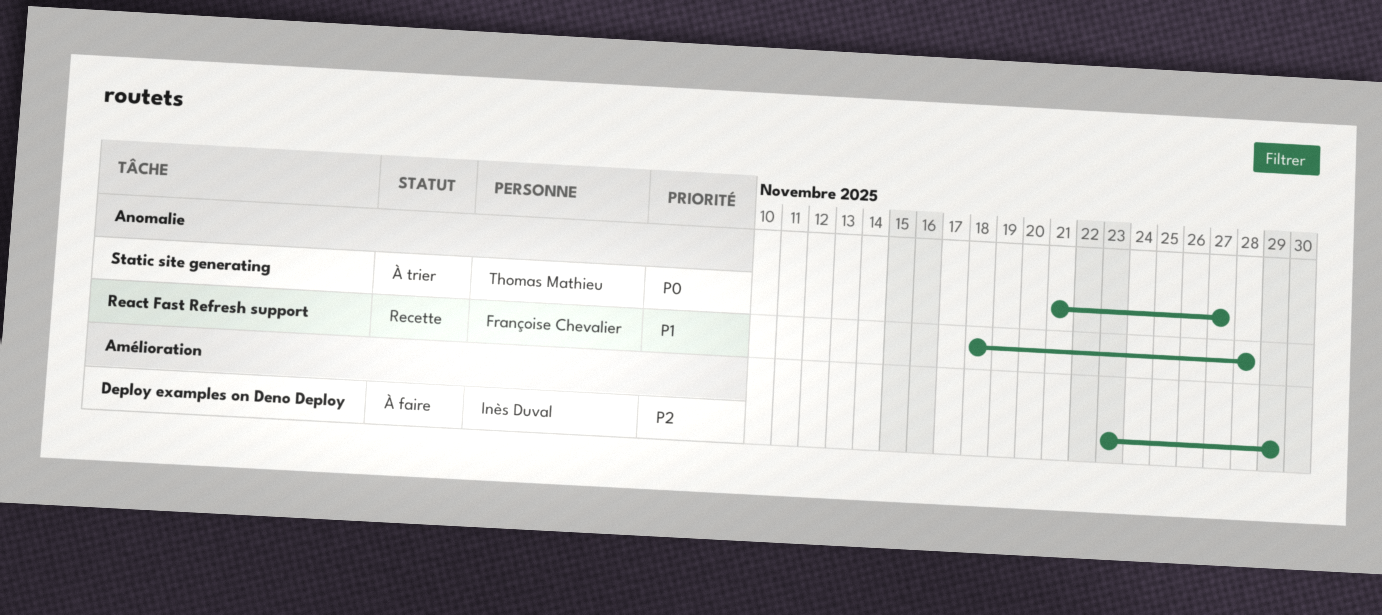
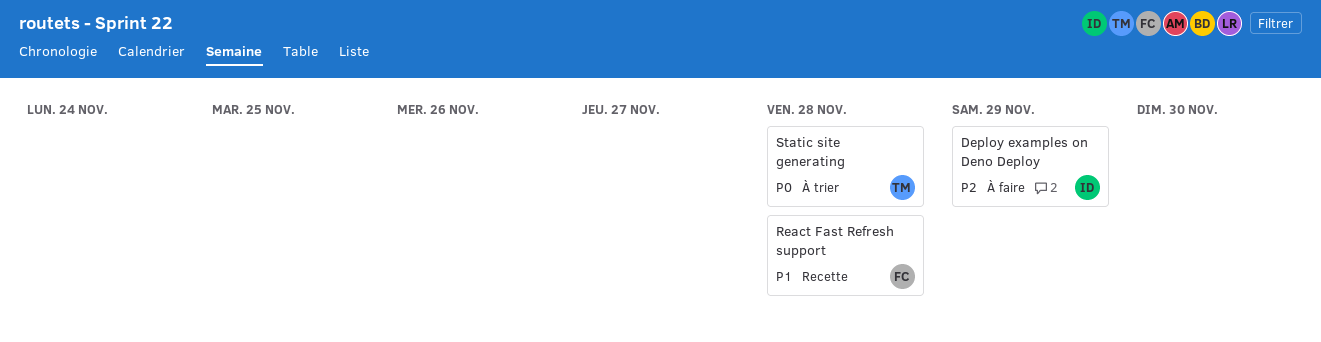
Static site generating, due: Nov 27 -> Nov 28

